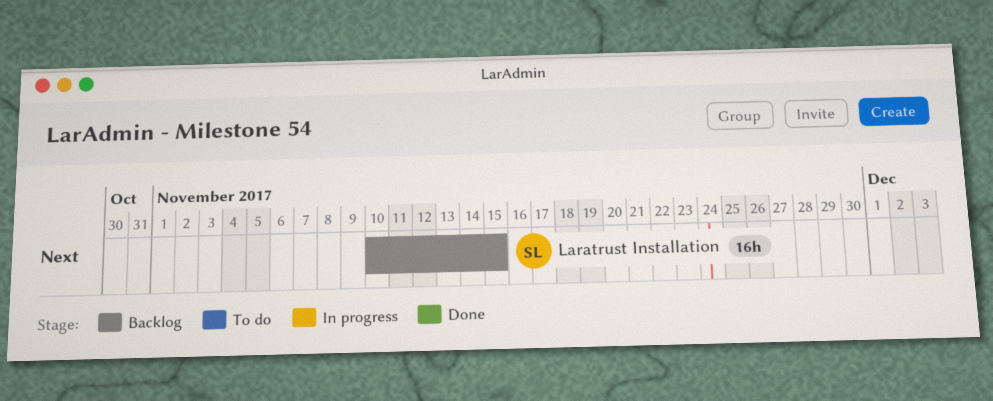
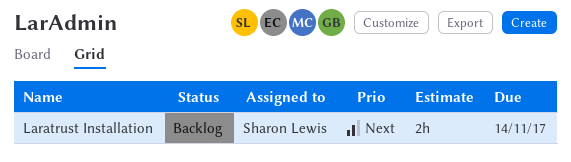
Laratrust Installation, estimate: 16h -> 2h
Laratrust Installation, due: Nov 15 -> Nov 14

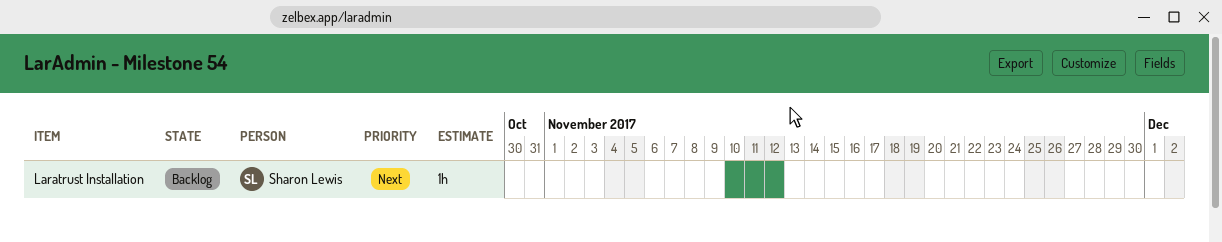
Laratrust Installation, estimate: 2h -> 1h
Laratrust Installation, due: Nov 14 -> Nov 12

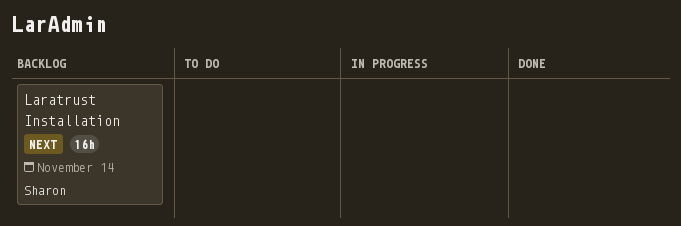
Laratrust Installation, estimate: 1h -> 16h
Laratrust Installation, due: Nov 12 -> Nov 14

